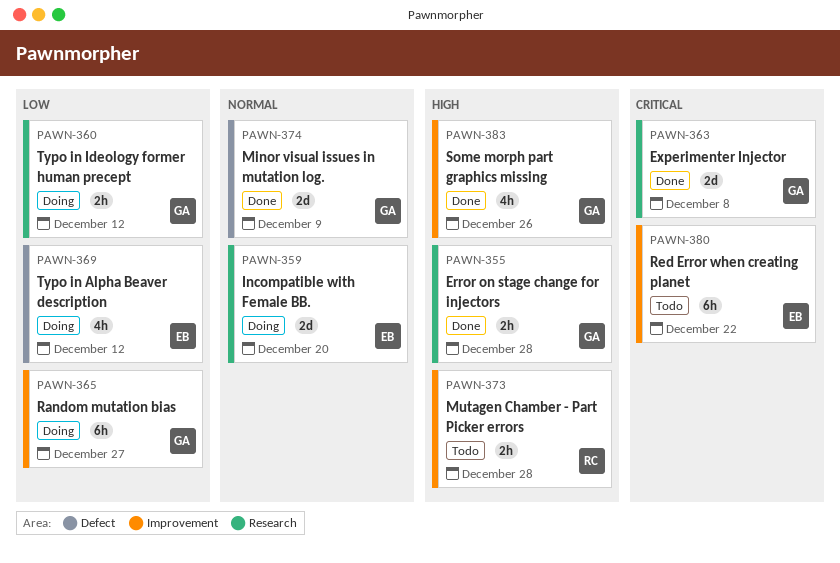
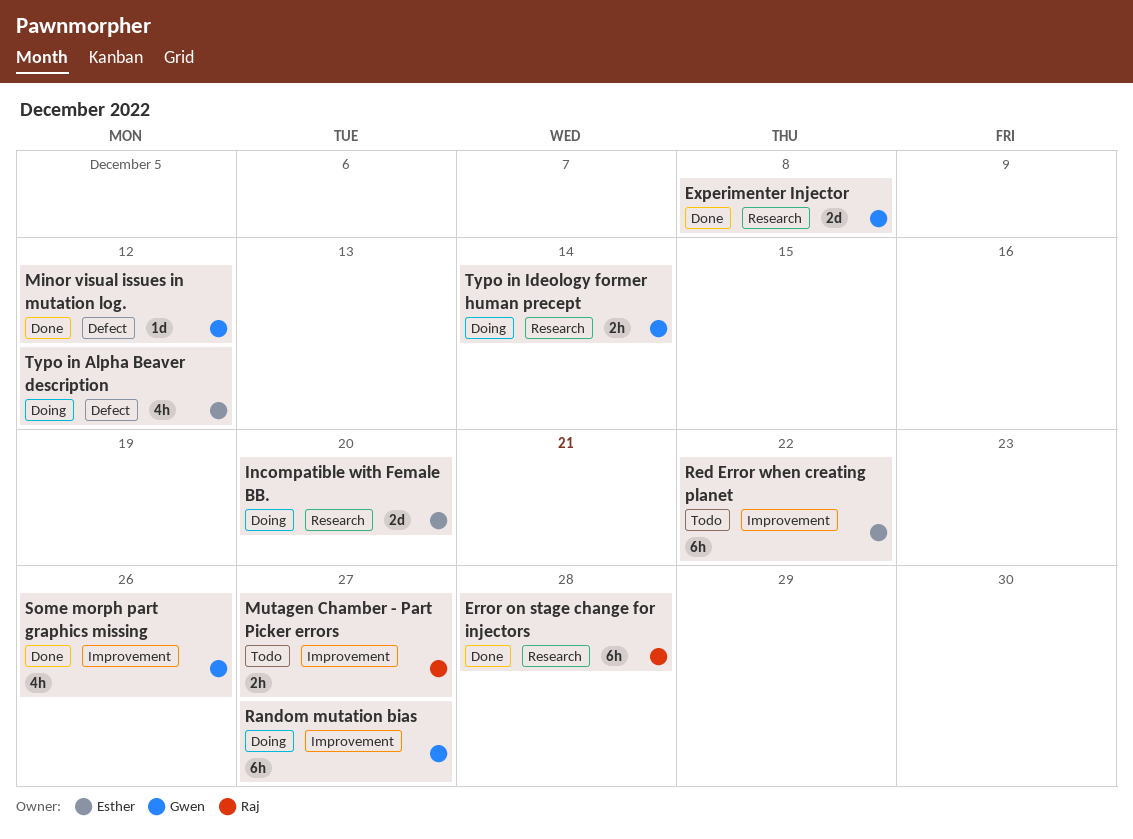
Error on stage change for injectors, owner: Gwen -> Raj
Error on stage change for injectors, estimate: 2h -> 6h
Minor visual issues in mutation log., estimate: 2d -> 1d
Minor visual issues in mutation log., due: Dec 9 -> Dec 12
Mutagen Chamber - Part Picker errors, due: Dec 28 -> Dec 27
Typo in Ideology former human precept, due: Dec 12 -> Dec 14

